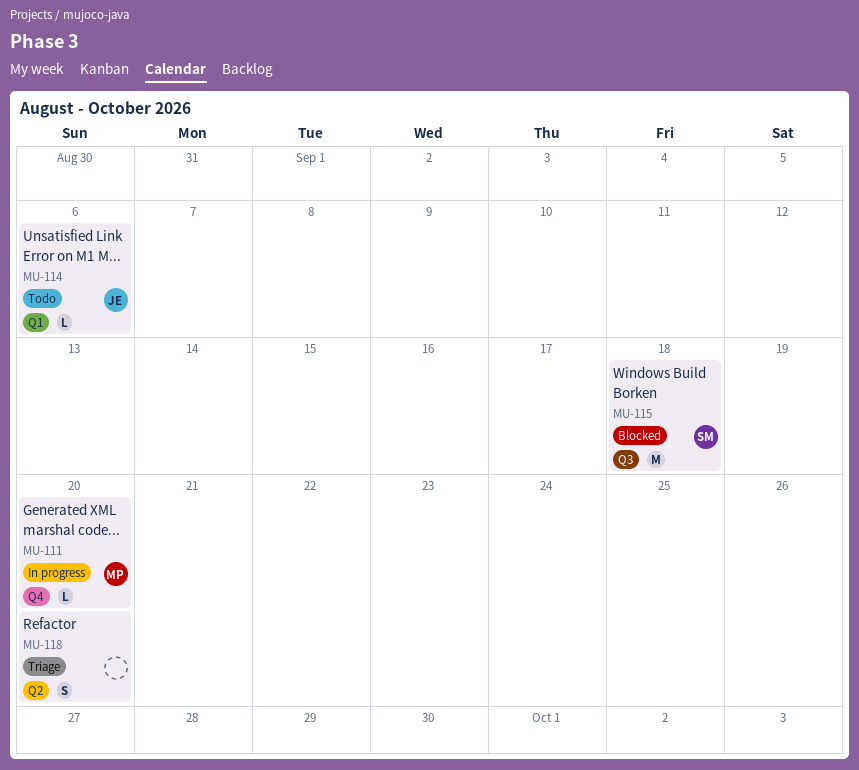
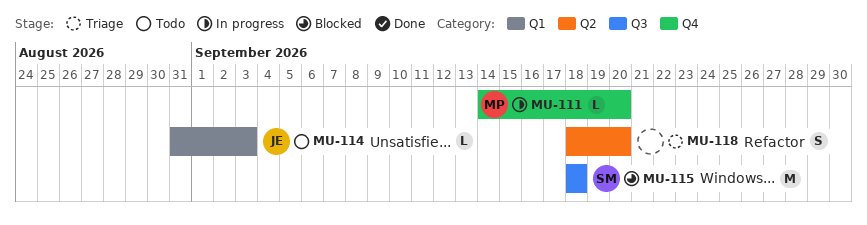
MU-114, due: Sep 6 -> Sep 3

